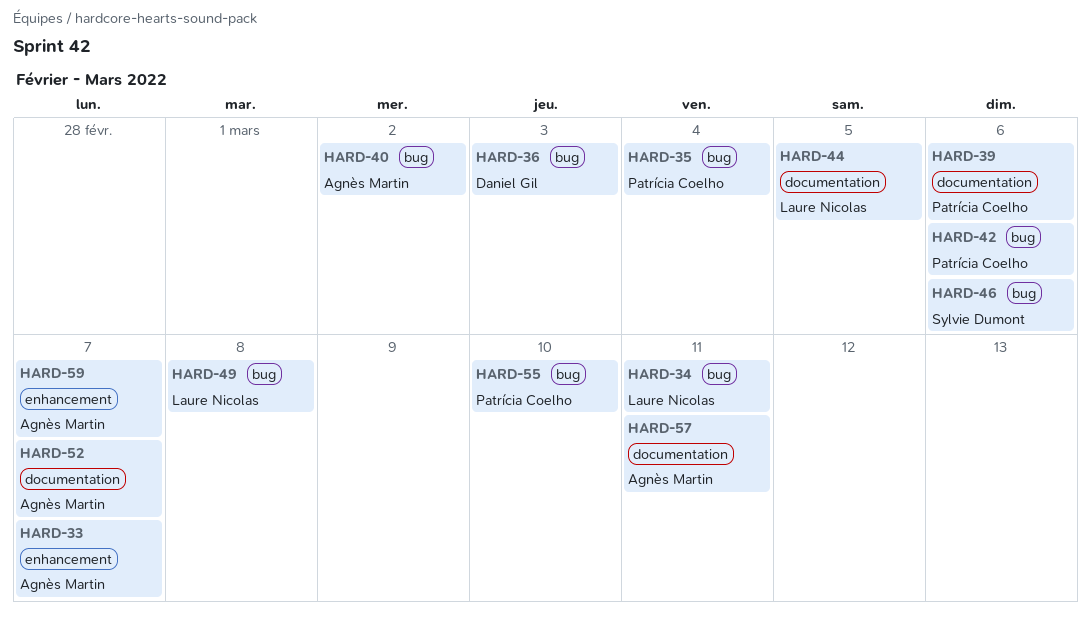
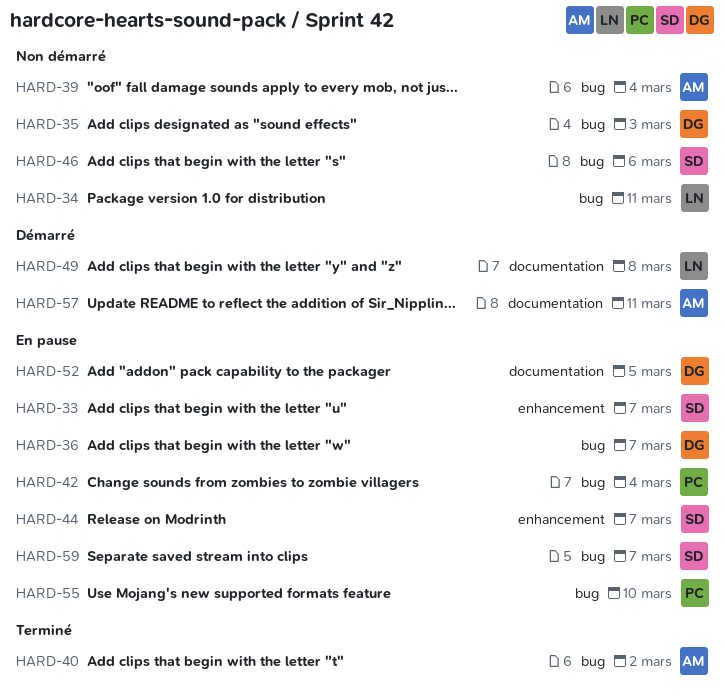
HARD-33, owner: Agnès Martin -> Sylvie Dumont
HARD-35, owner: Patrícia Coelho -> Daniel Gil
HARD-35, due: Mar 4 -> Mar 3
HARD-36, due: Mar 3 -> Mar 7
HARD-39, owner: Patrícia Coelho -> Agnès Martin
HARD-39, label: documentation -> bug
HARD-39, due: Mar 6 -> Mar 4
HARD-42, due: Mar 6 -> Mar 4
HARD-44, owner: Laure Nicolas -> Sylvie Dumont
HARD-44, label: documentation -> enhancement
HARD-44, due: Mar 5 -> Mar 7
HARD-49, label: bug -> documentation
HARD-52, owner: Agnès Martin -> Daniel Gil
HARD-52, due: Mar 7 -> Mar 5
HARD-59, owner: Agnès Martin -> Sylvie Dumont
HARD-59, label: enhancement -> bug

